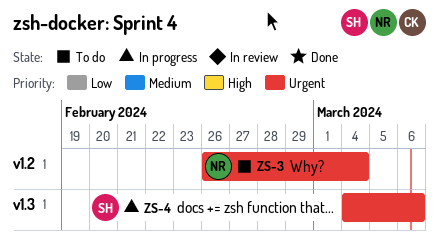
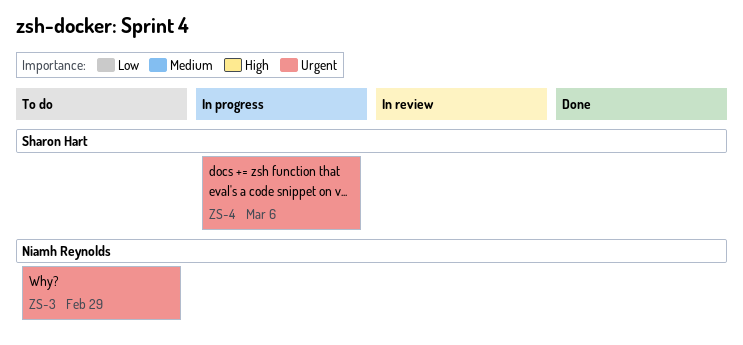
ZS-3, due: Mar 4 -> Feb 29

